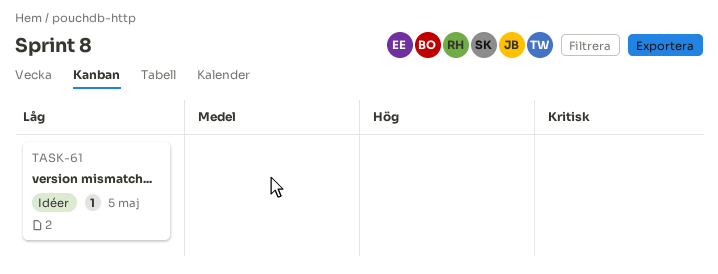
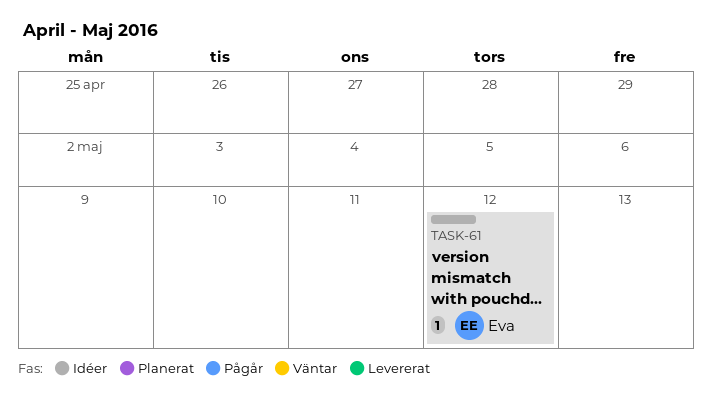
TASK-61, due: May 5 -> May 12

